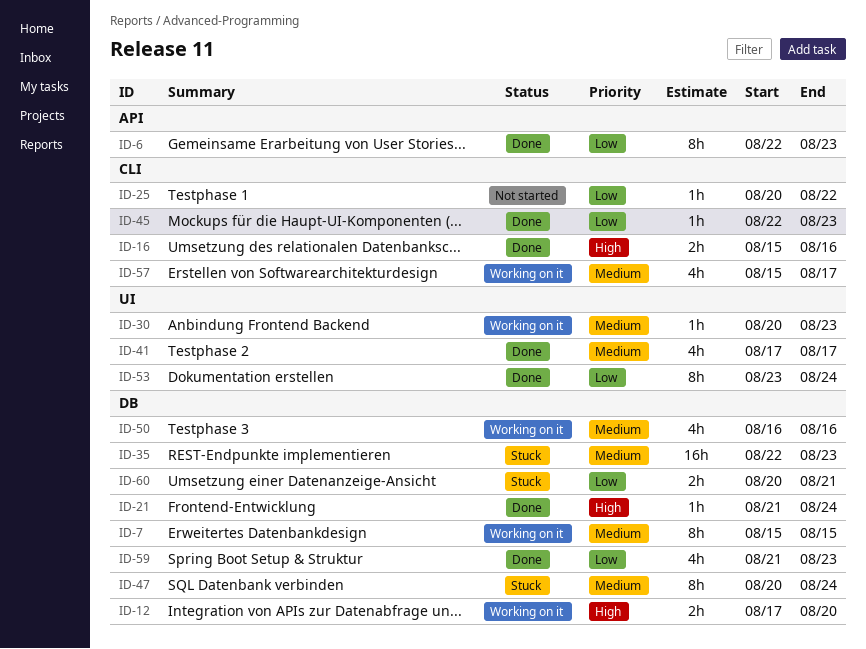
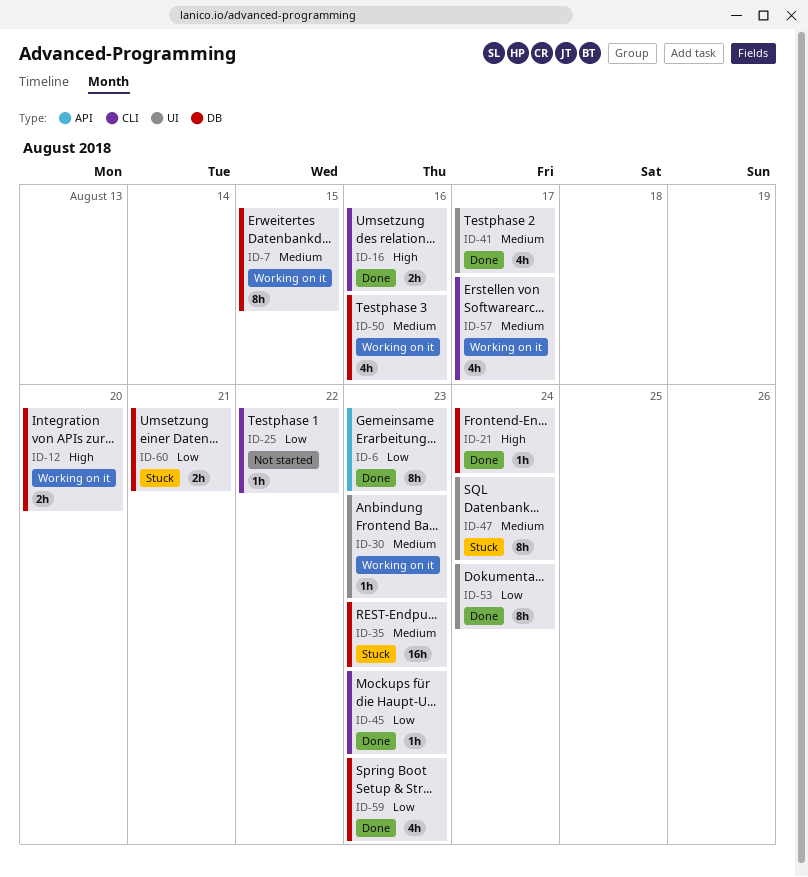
ID-47, label: DB -> UI

